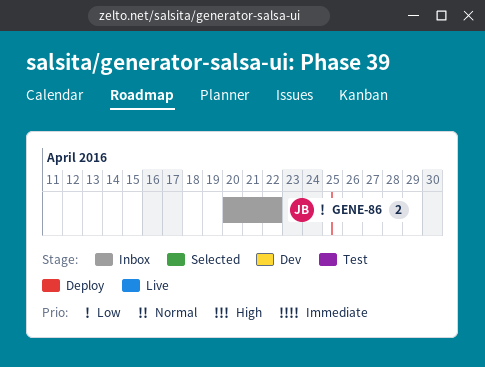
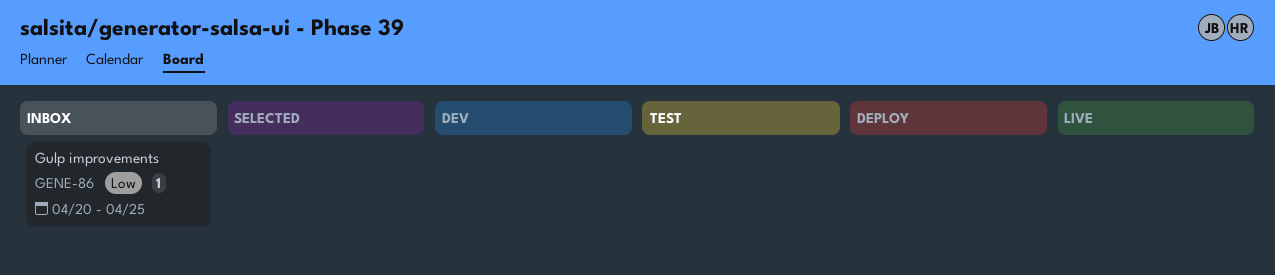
GENE-86, estimate: 2 -> 1
GENE-86, due: Apr 22 -> Apr 25

